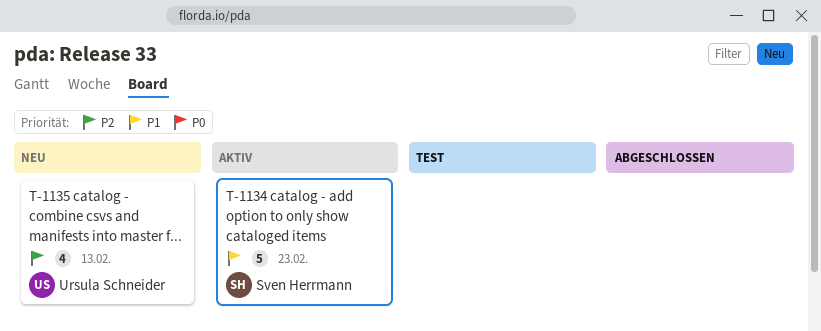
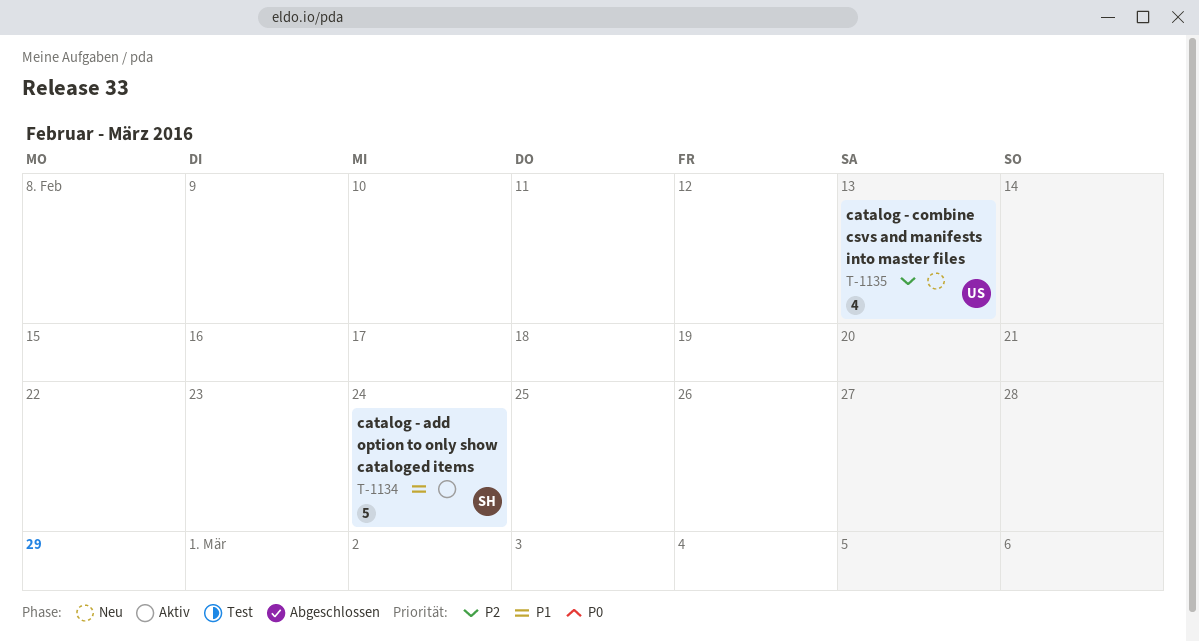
T-1134, due: Feb 23 -> Feb 24

